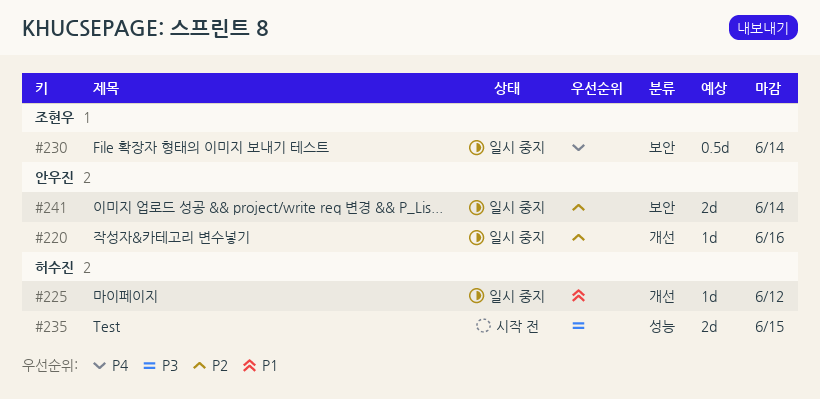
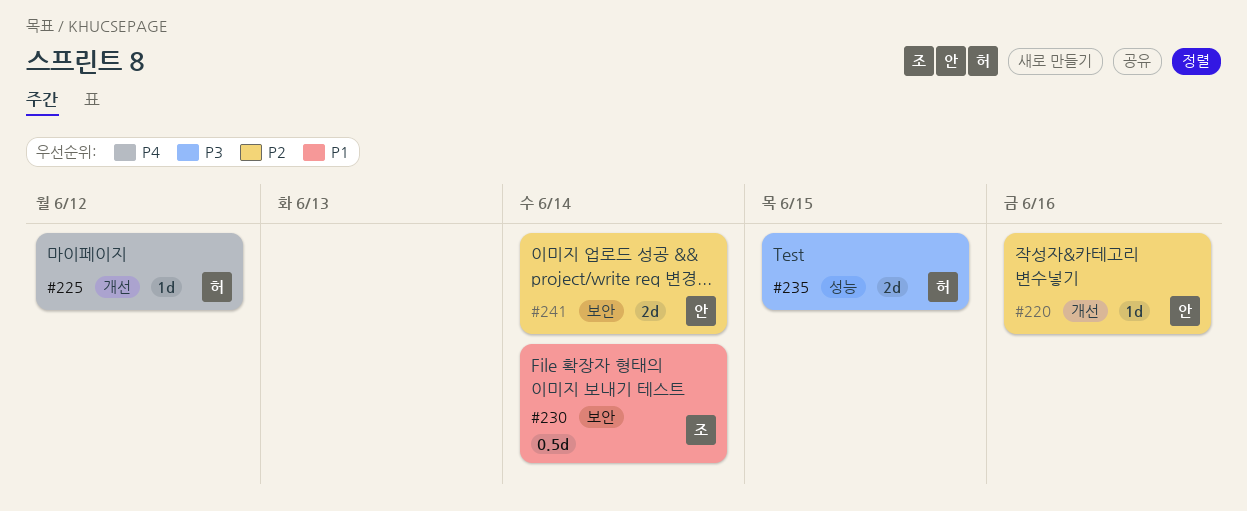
#225, priority: P1 -> P4
#230, priority: P4 -> P1

